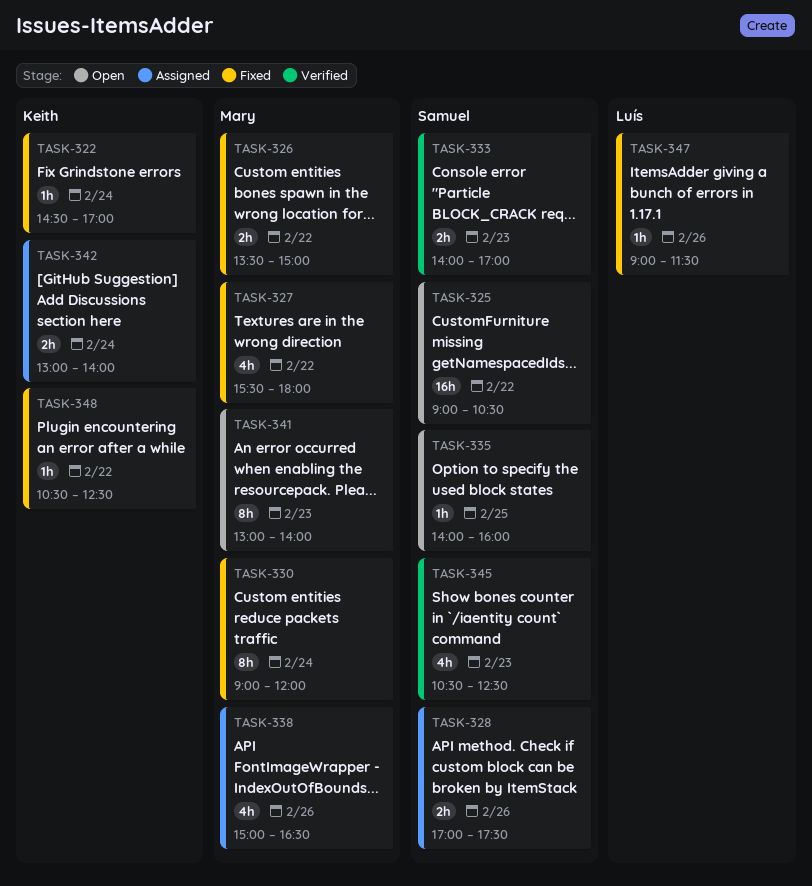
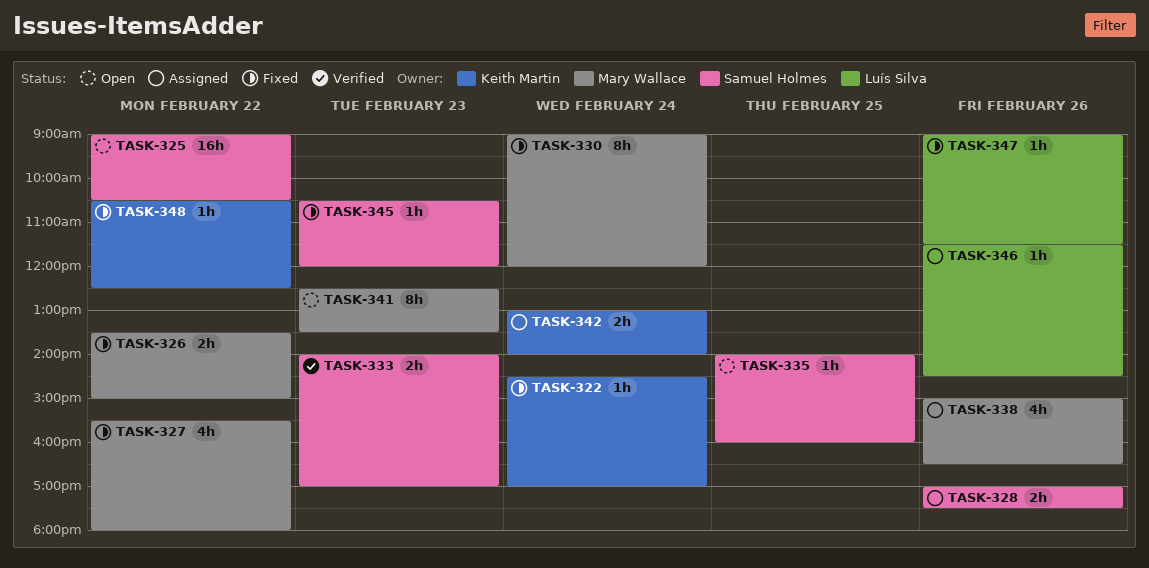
TASK-341, begins: 13:00 -> 12:30
TASK-341, ends: 14:00 -> 13:30
TASK-345, status: Verified -> Fixed
TASK-345, estimate: 4h -> 1h
TASK-345, ends: 12:30 -> 12:00
TASK-346: none -> present

